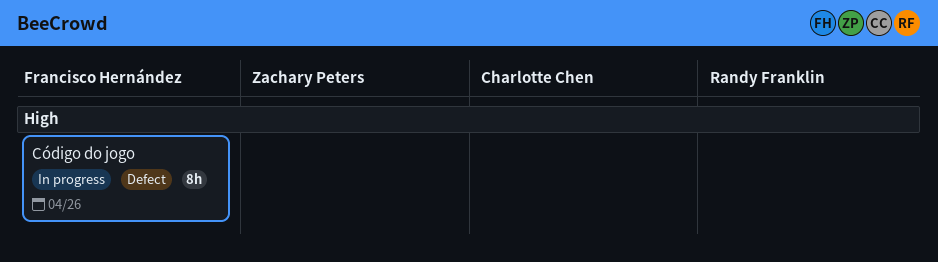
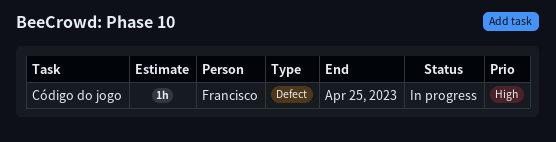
Código do jogo, estimate: 8h -> 1h
Código do jogo, due: Apr 26 -> Apr 25

